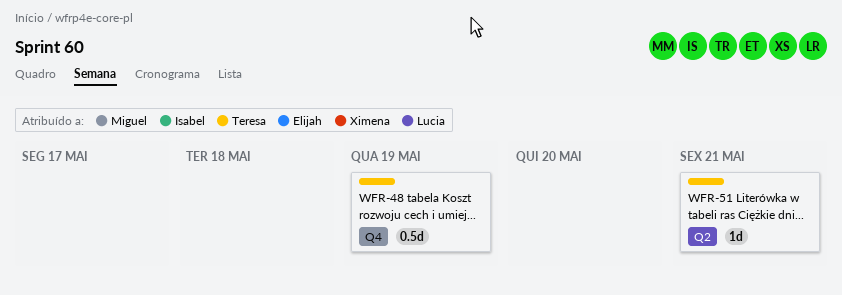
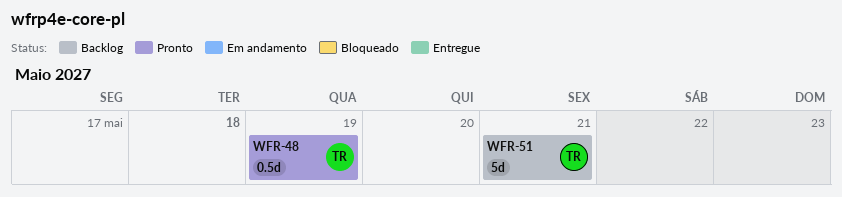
WFR-51, estimate: 1d -> 5d

